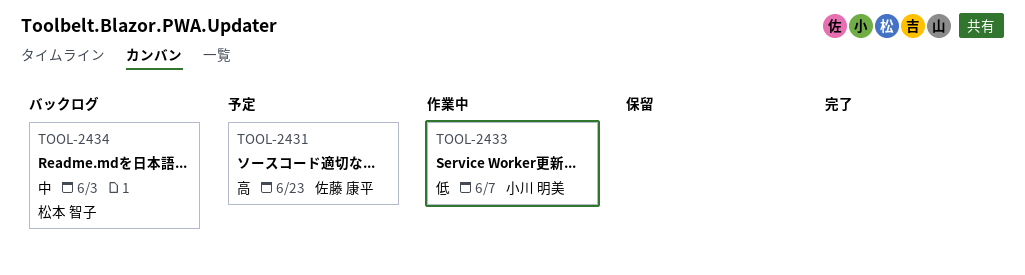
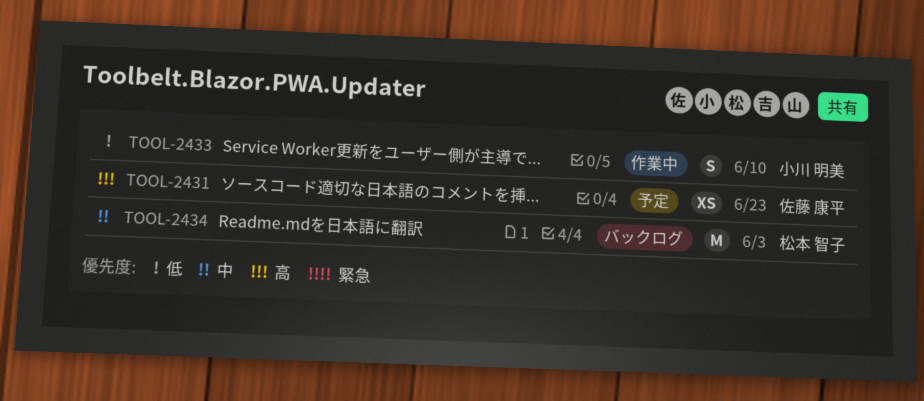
TOOL-2433, due: Jun 7 -> Jun 10

